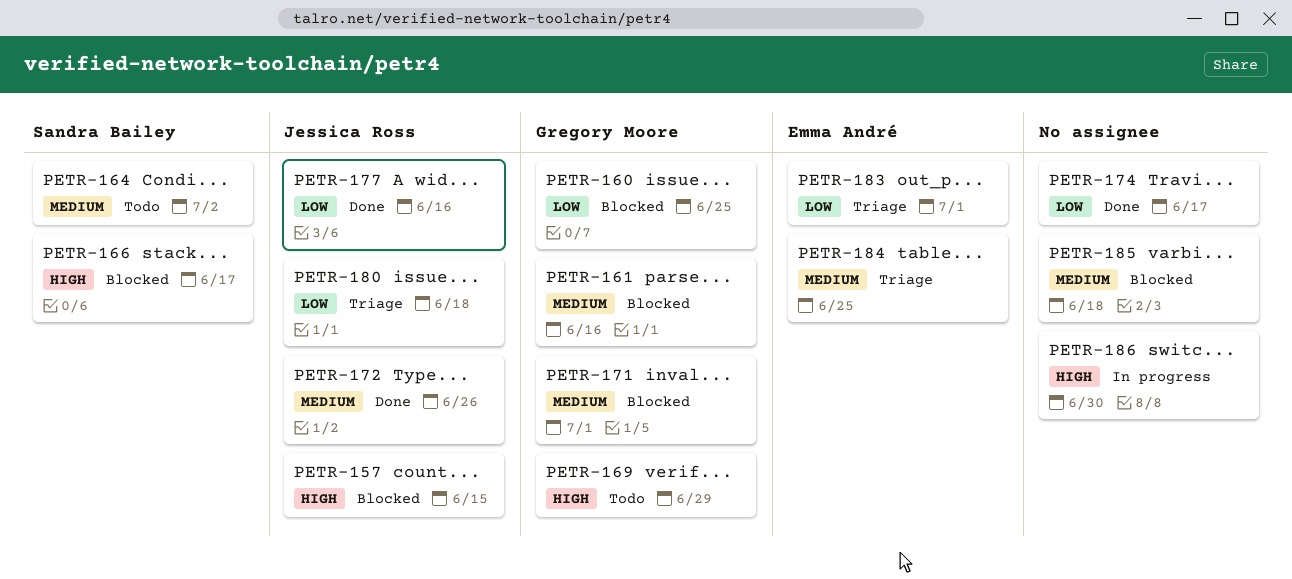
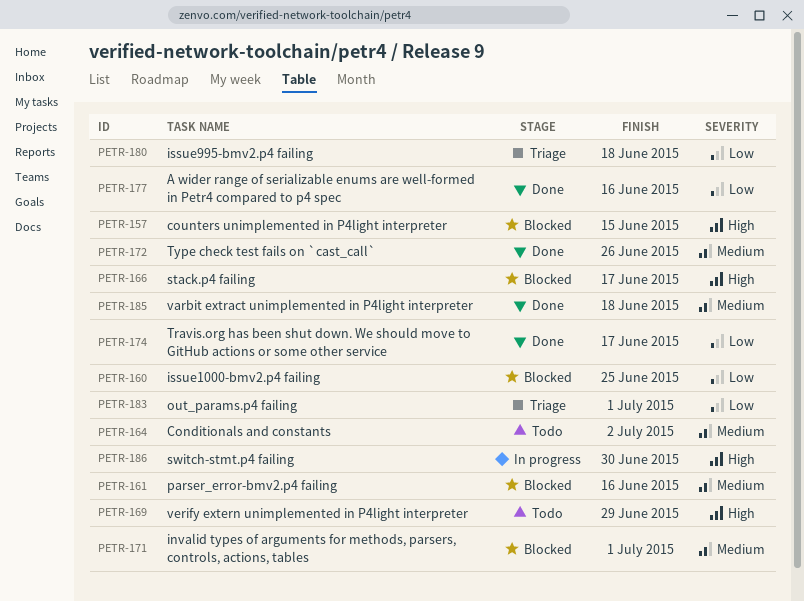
PETR-184: present -> none
PETR-185, status: Blocked -> Done

